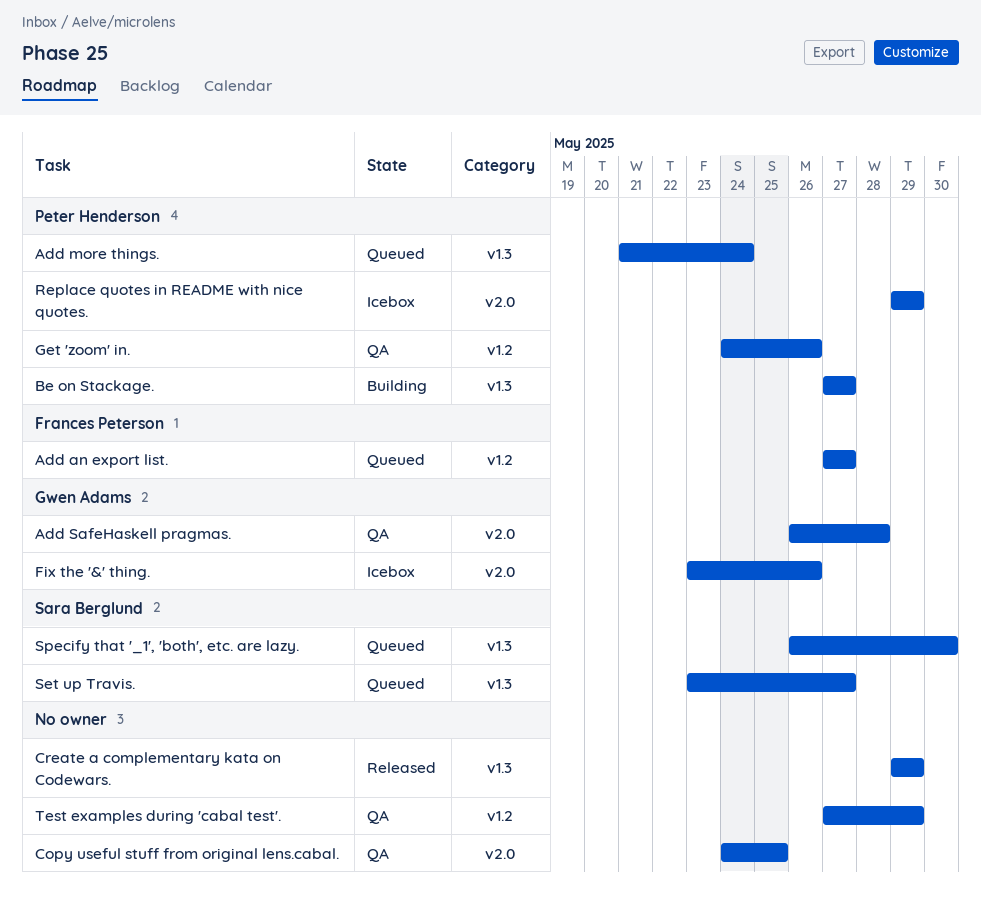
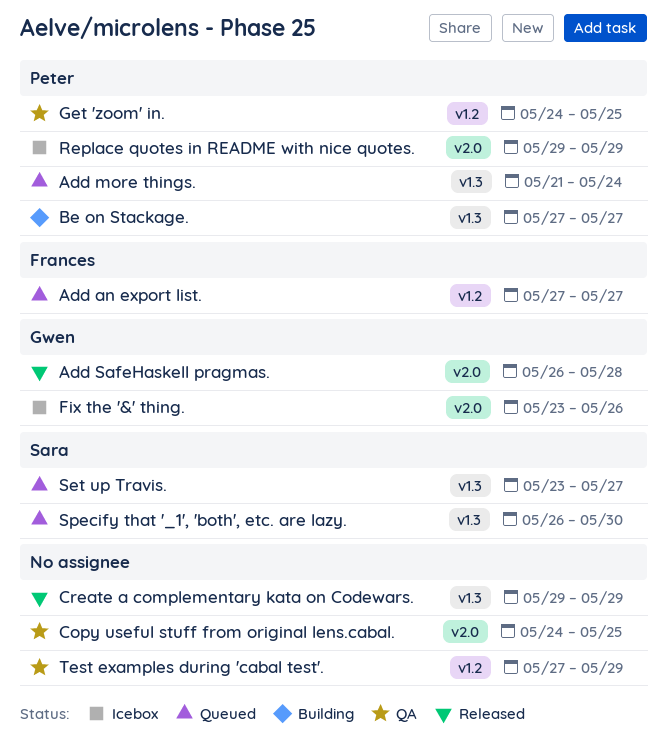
Add SafeHaskell pragmas., status: QA -> Released
Get 'zoom' in., due: May 26 -> May 25

